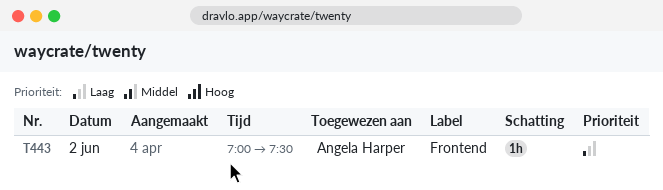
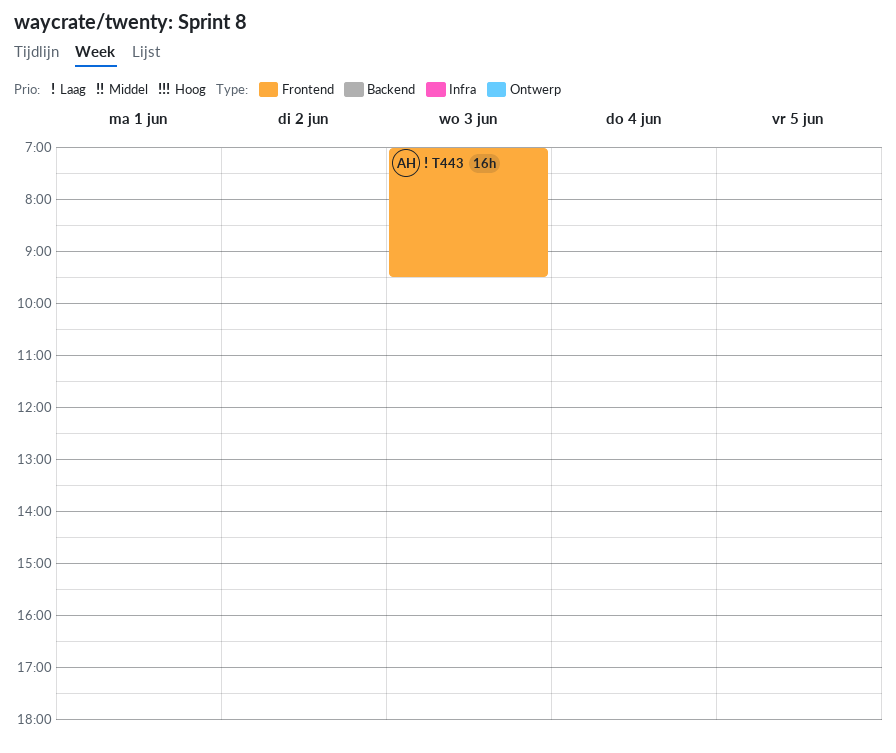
T443, estimate: 1h -> 16h
T443, day: Jun 2 -> Jun 3
T443, ends: 07:30 -> 09:30

